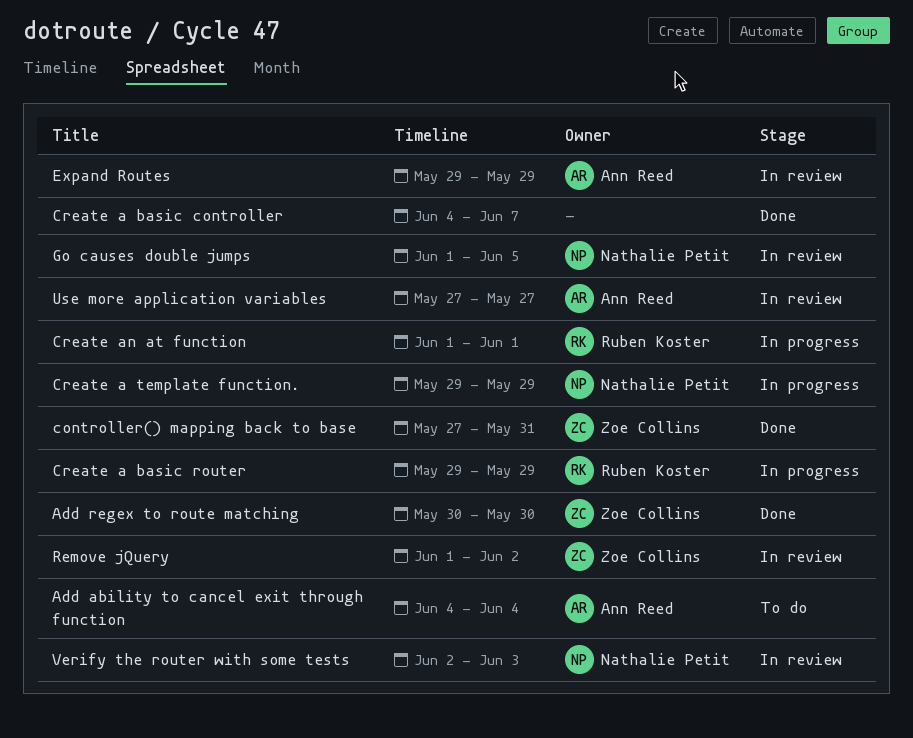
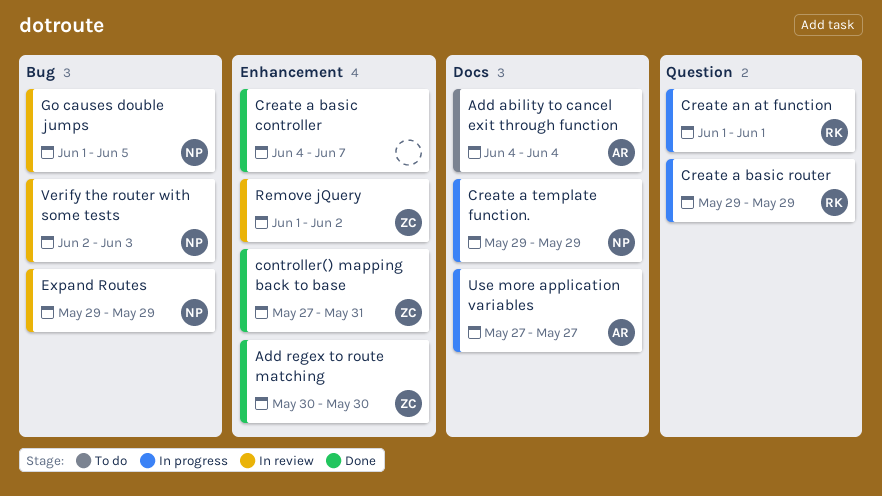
Expand Routes, owner: Ann Reed -> Nathalie Petit
Use more application variables, status: In review -> In progress

